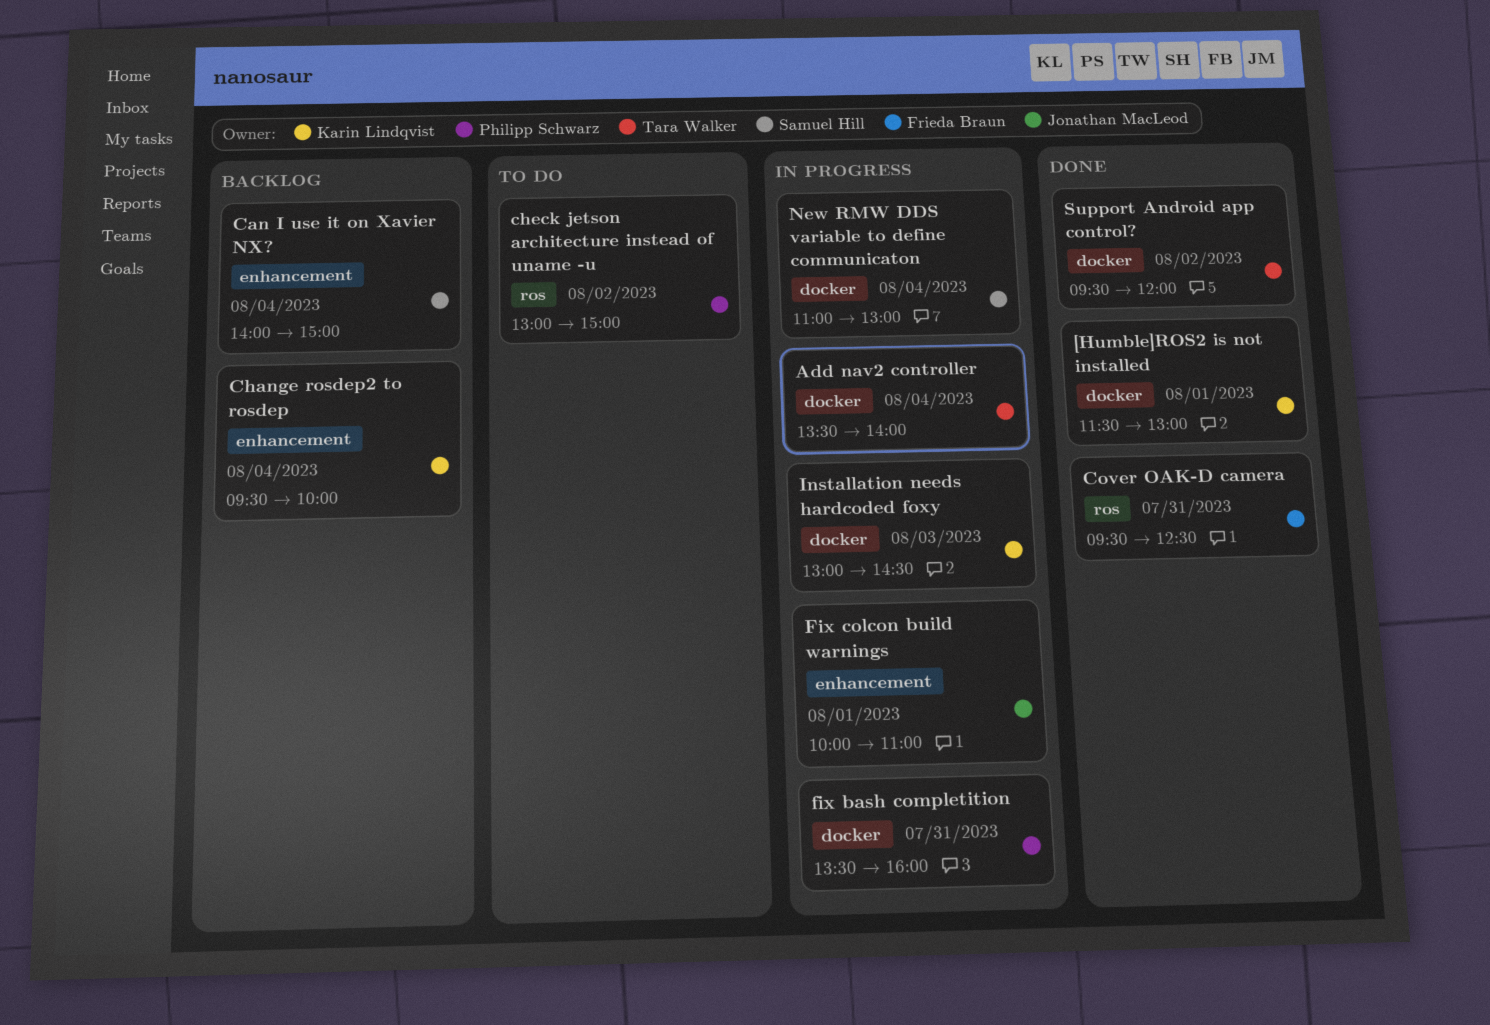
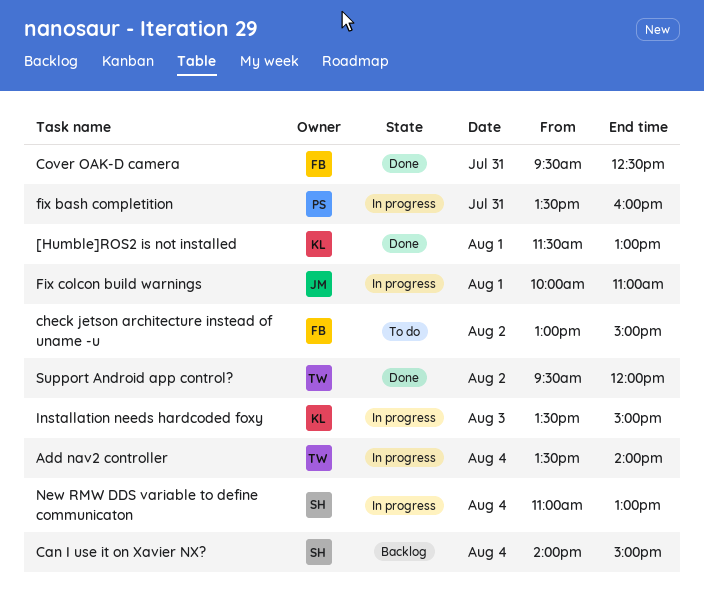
Change rosdep2 to rosdep: present -> none
check jetson architecture instead of uname -u, owner: Philipp Schwarz -> Frieda Braun
Installation needs hardcoded foxy, begins: 13:00 -> 13:30
Installation needs hardcoded foxy, ends: 14:30 -> 15:00

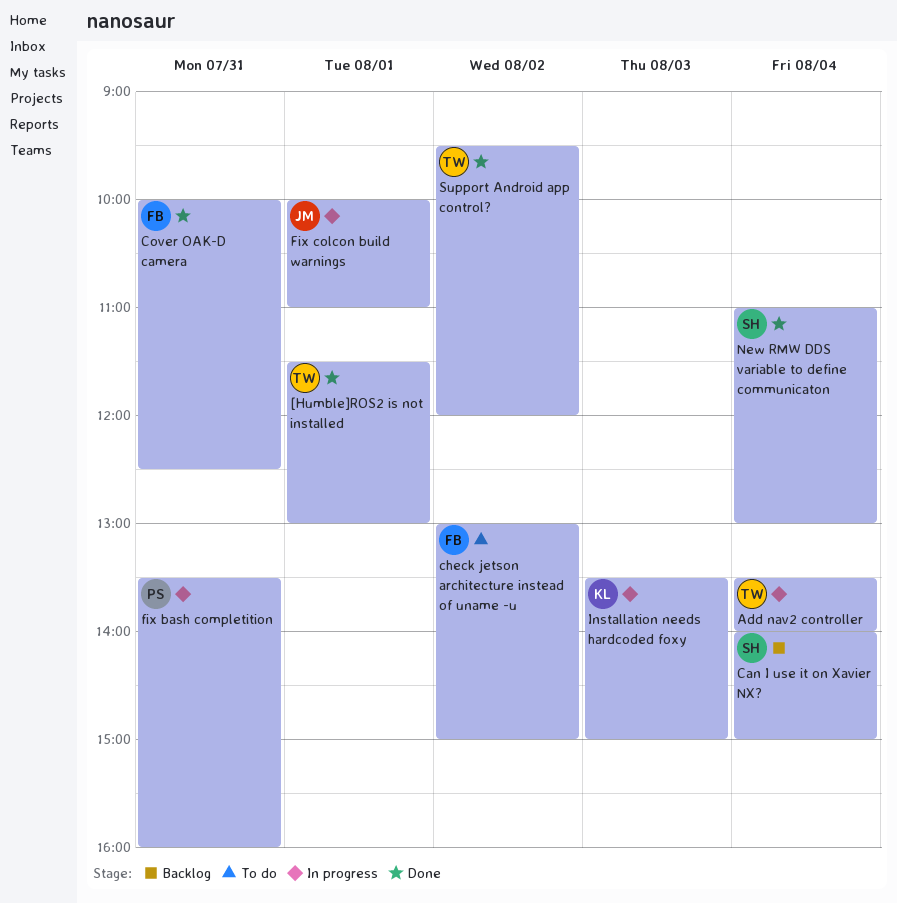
[Humble]ROS2 is not installed, owner: KL -> TW
Cover OAK-D camera, begins: 09:30 -> 10:00
New RMW DDS variable to define communicaton, status: In progress -> Done

